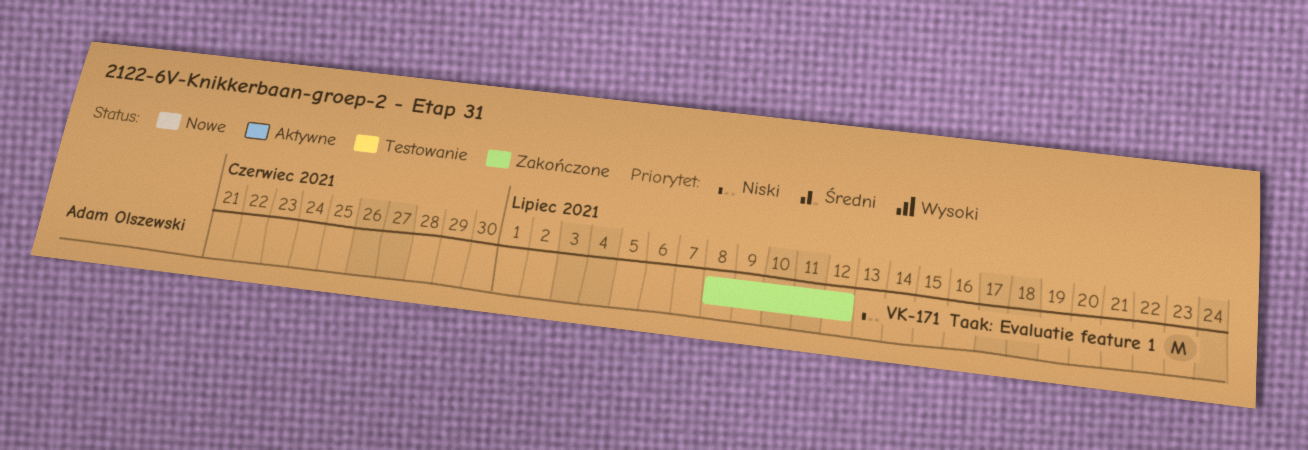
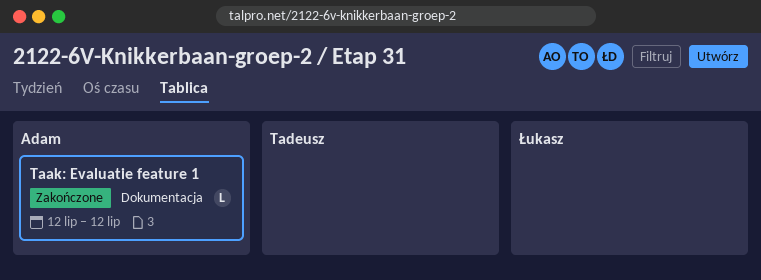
Taak: Evaluatie feature 1, estimate: M -> L
Taak: Evaluatie feature 1, start: Jul 8 -> Jul 12

